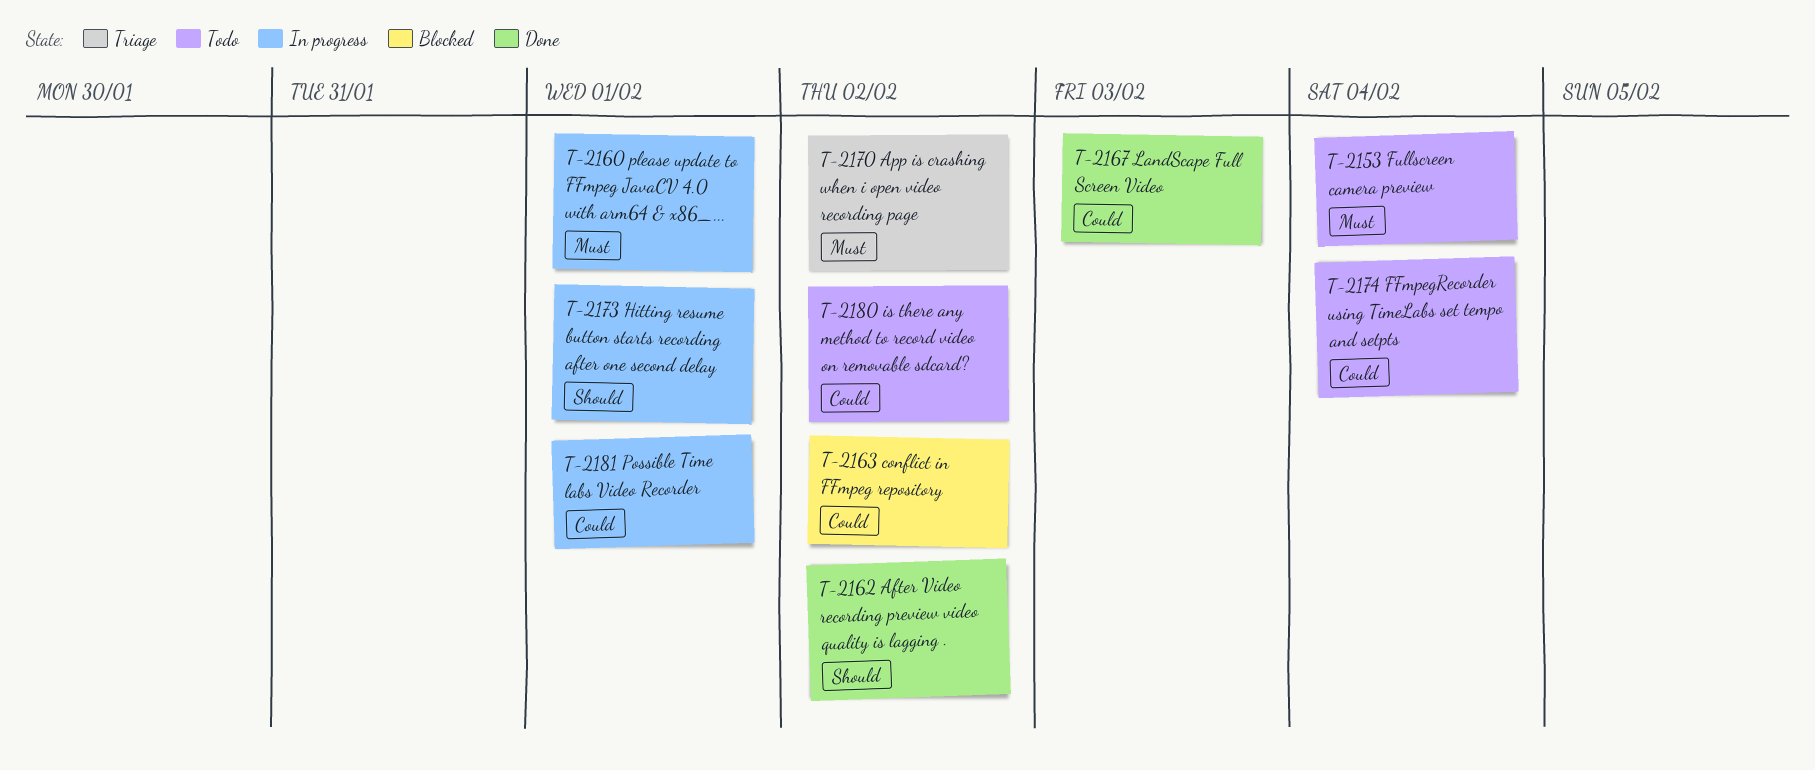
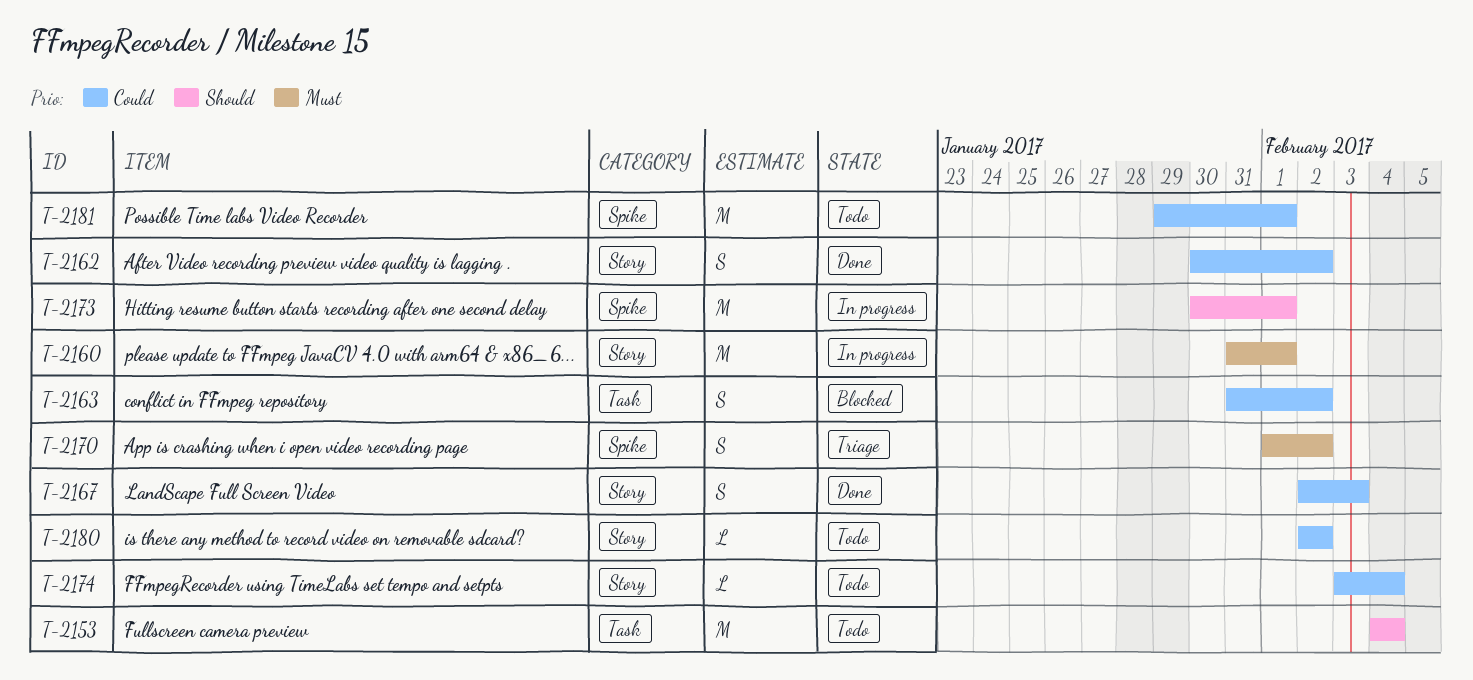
T-2153, priority: Must -> Should
T-2162, priority: Should -> Could
T-2181, status: In progress -> Todo

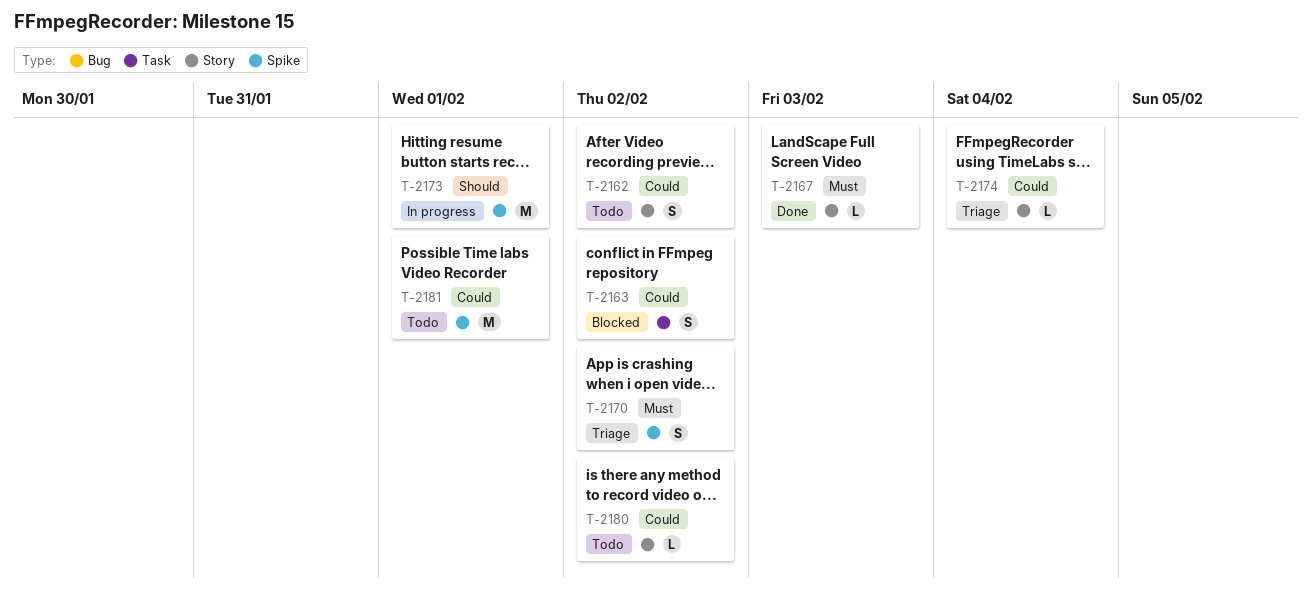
T-2153: present -> none
T-2160: present -> none
T-2162, status: Done -> Todo
T-2167, priority: Could -> Must
T-2167, estimate: S -> L
T-2174, status: Todo -> Triage

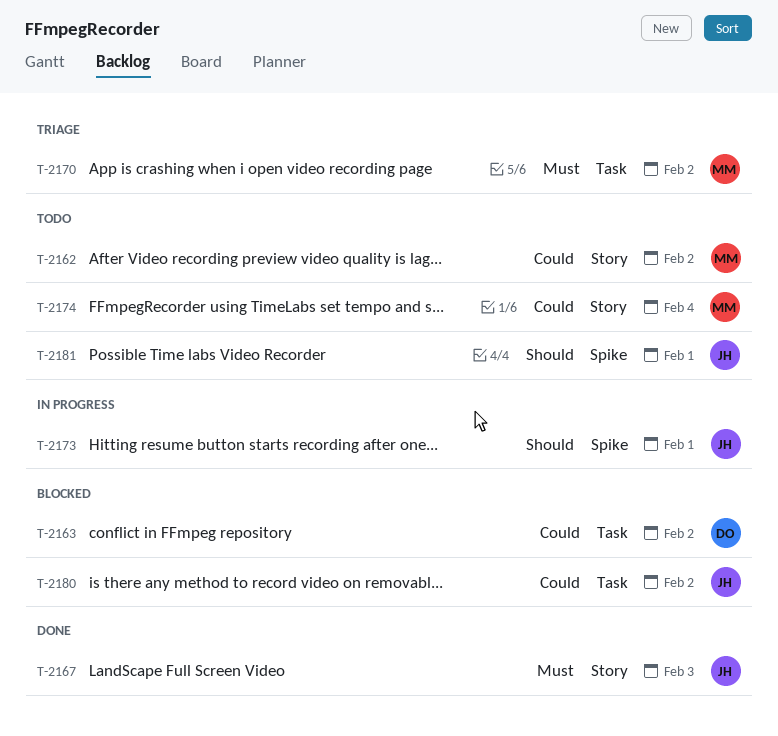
T-2170, label: Spike -> Task
T-2174, status: Triage -> Todo
T-2180, status: Todo -> Blocked
T-2180, label: Story -> Task
T-2181, priority: Could -> Should

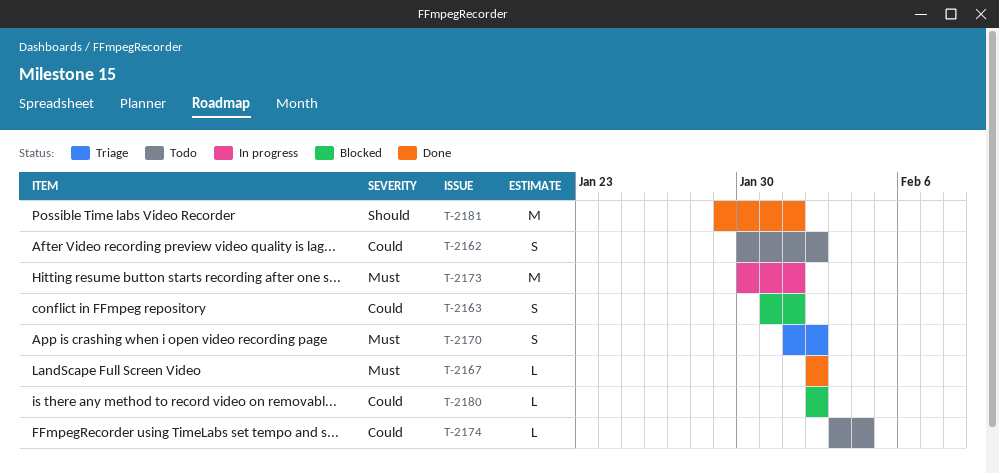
T-2163, due: Feb 2 -> Feb 1
T-2167, due: Feb 3 -> Feb 2
T-2173, priority: Should -> Must
T-2181, status: Todo -> Done

